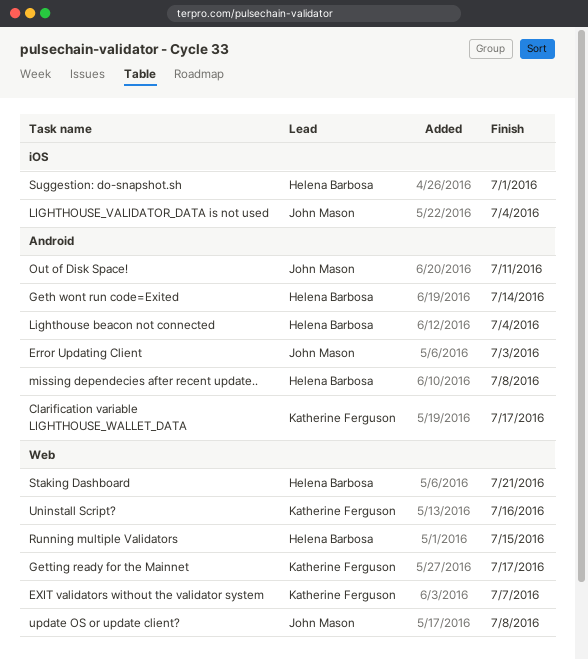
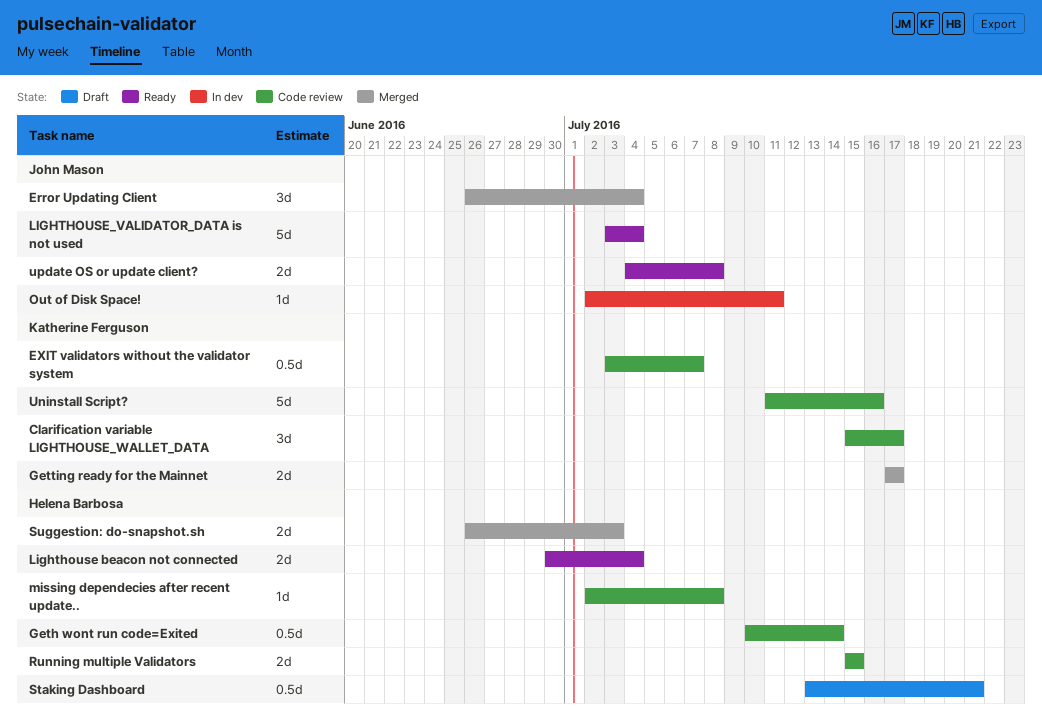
Error Updating Client, due: Jul 3 -> Jul 4
Suggestion: do-snapshot.sh, due: Jul 1 -> Jul 3

